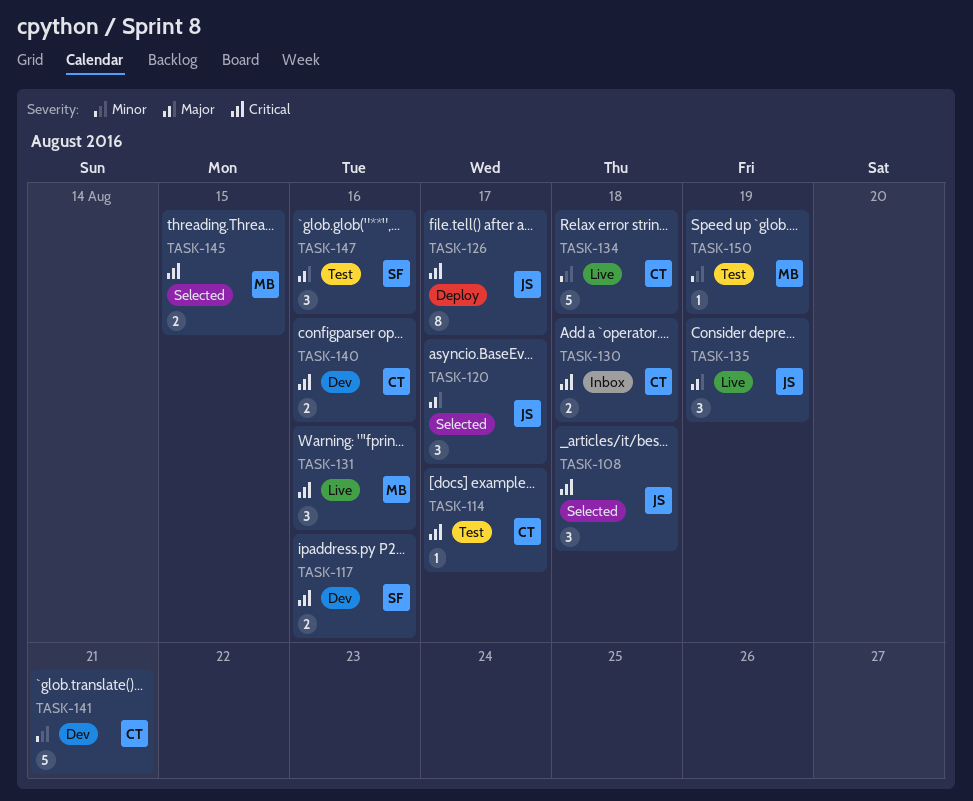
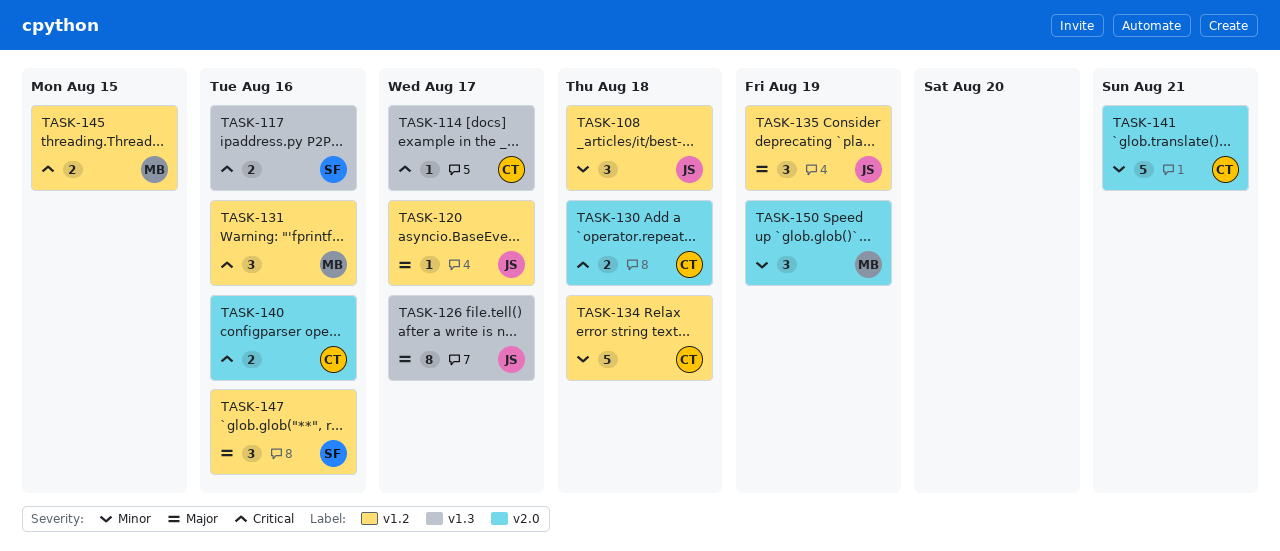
TASK-108, priority: Critical -> Minor
TASK-120, estimate: 3 -> 1
TASK-126, priority: Critical -> Major
TASK-150, estimate: 1 -> 3

